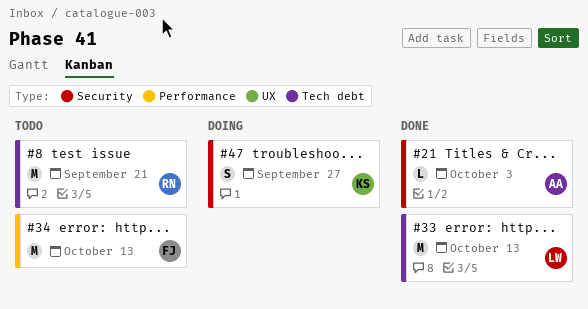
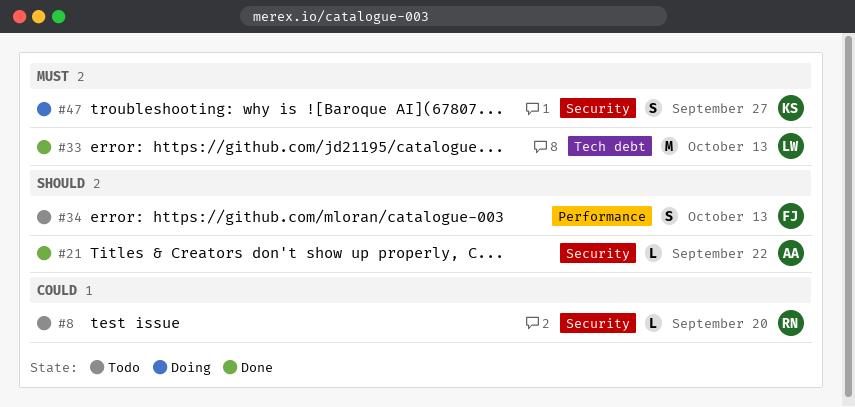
#8, label: Tech debt -> Security
#8, estimate: M -> L
#8, due: Sep 21 -> Sep 20
#21, due: Oct 3 -> Sep 22
#34, estimate: M -> S

